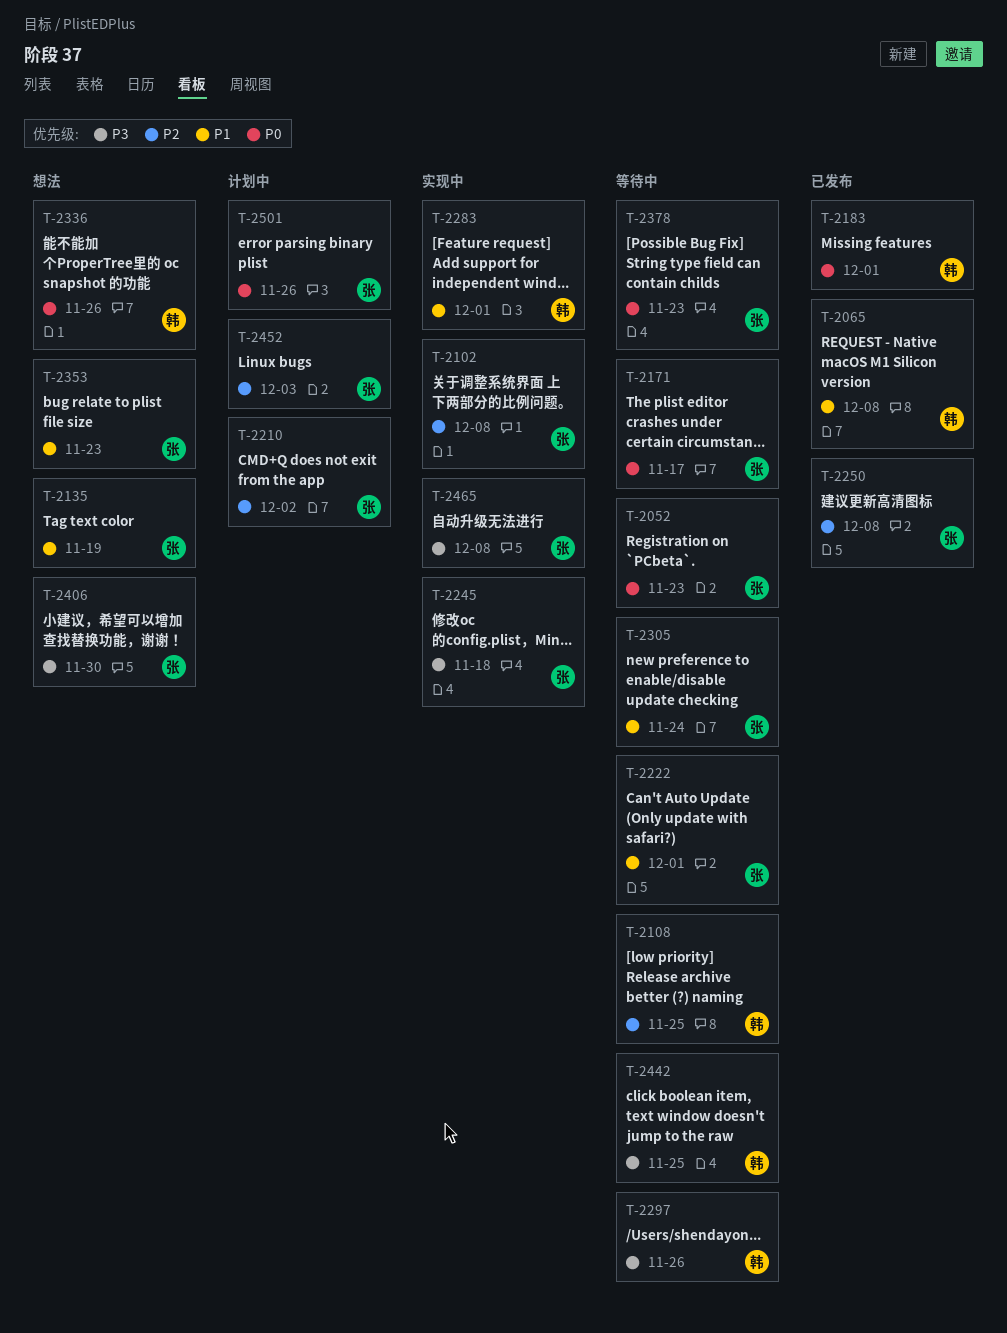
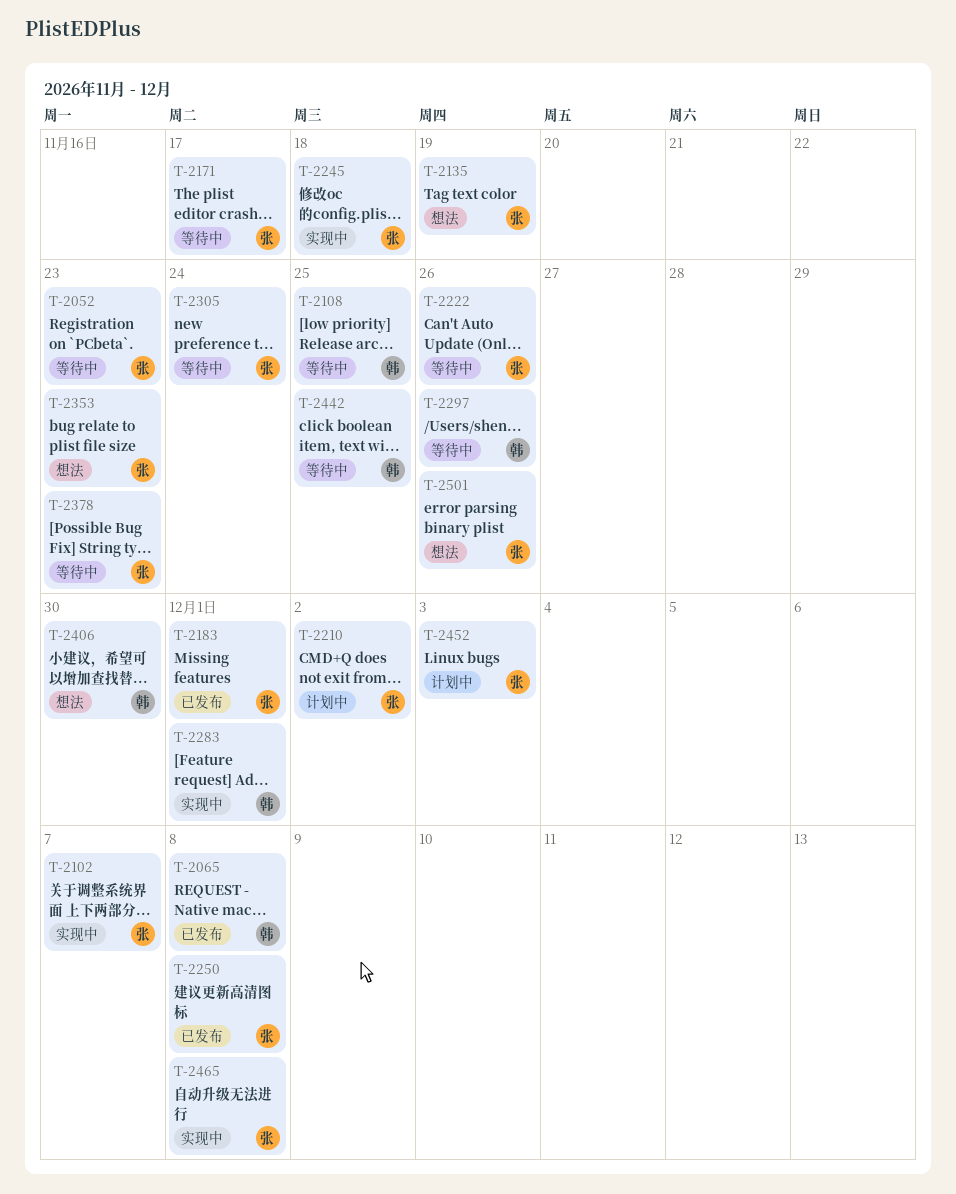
T-2102, due: Dec 8 -> Dec 7
T-2183, owner: 韩 -> 张
T-2222, due: Dec 1 -> Nov 26
T-2336: present -> none
T-2406, owner: 张 -> 韩
T-2501, status: 计划中 -> 想法

